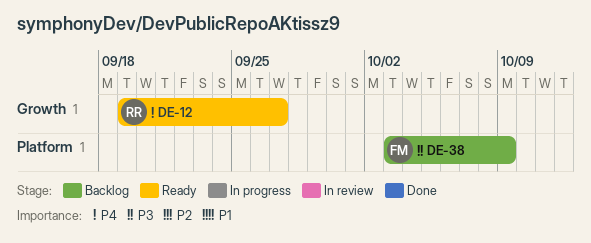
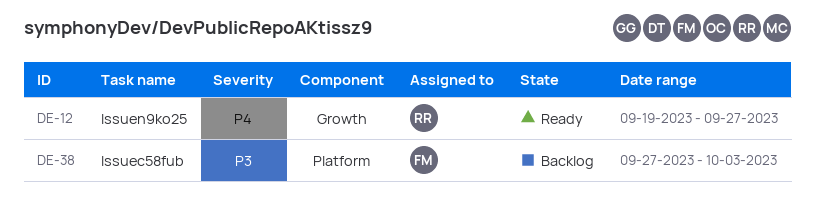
DE-38, start: Oct 3 -> Sep 27
DE-38, due: Oct 9 -> Oct 3

